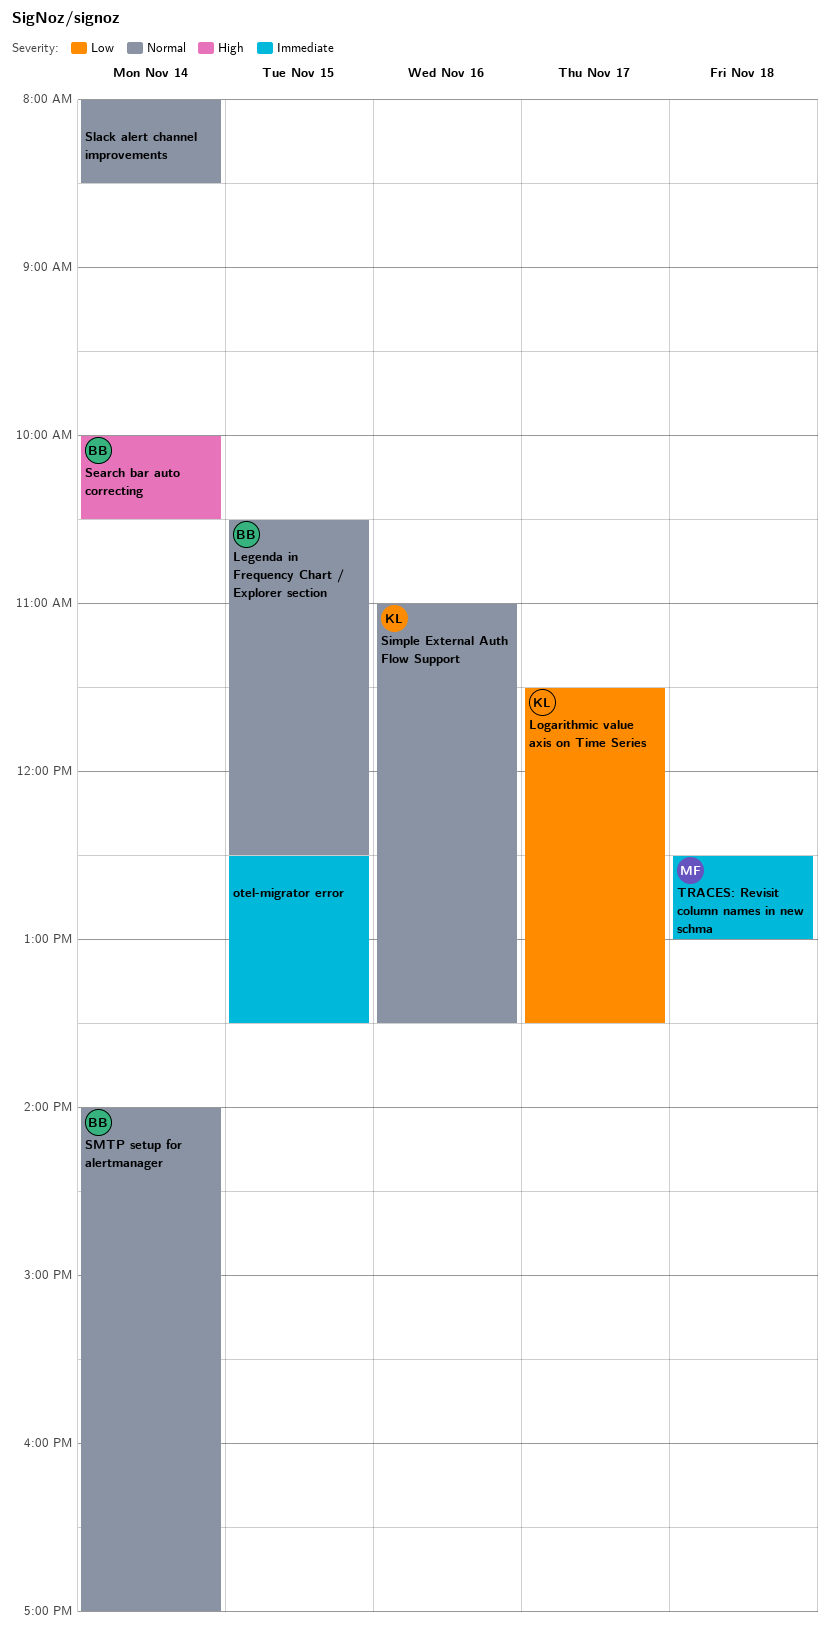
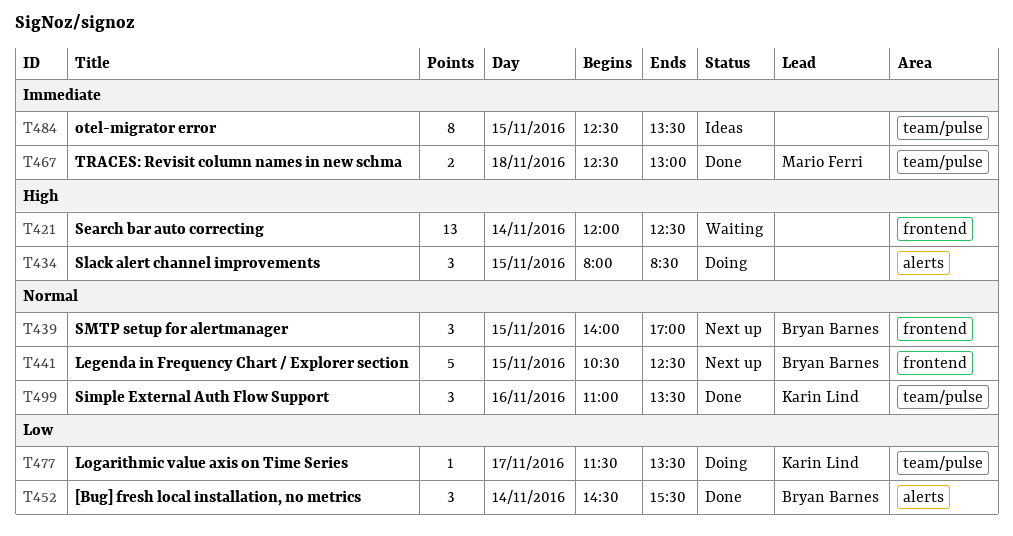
[Bug] fresh local installation, no metrics: none -> present
Search bar auto correcting, owner: Bryan Barnes -> none
Search bar auto correcting, begins: 10:00 -> 12:00
Search bar auto correcting, ends: 10:30 -> 12:30
Slack alert channel improvements, priority: Normal -> High
Slack alert channel improvements, day: Nov 14 -> Nov 15
SMTP setup for alertmanager, day: Nov 14 -> Nov 15

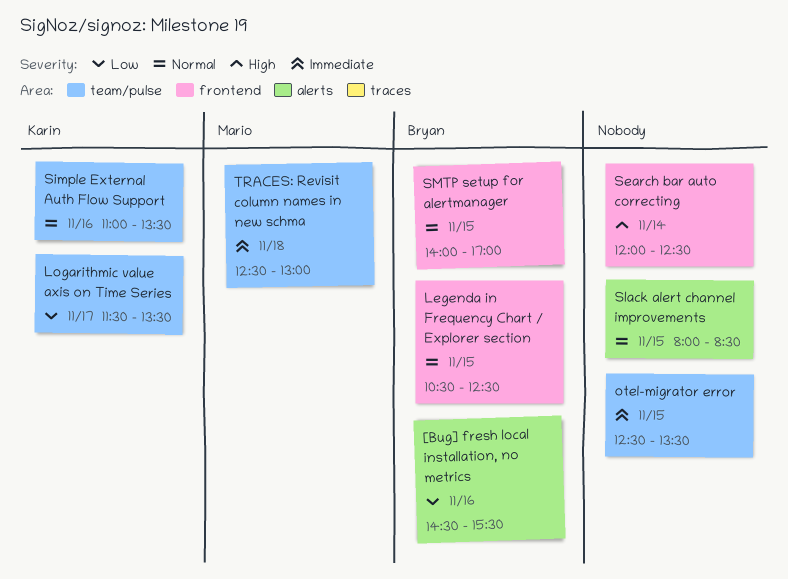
[Bug] fresh local installation, no metrics, day: Nov 14 -> Nov 16
Slack alert channel improvements, priority: High -> Normal

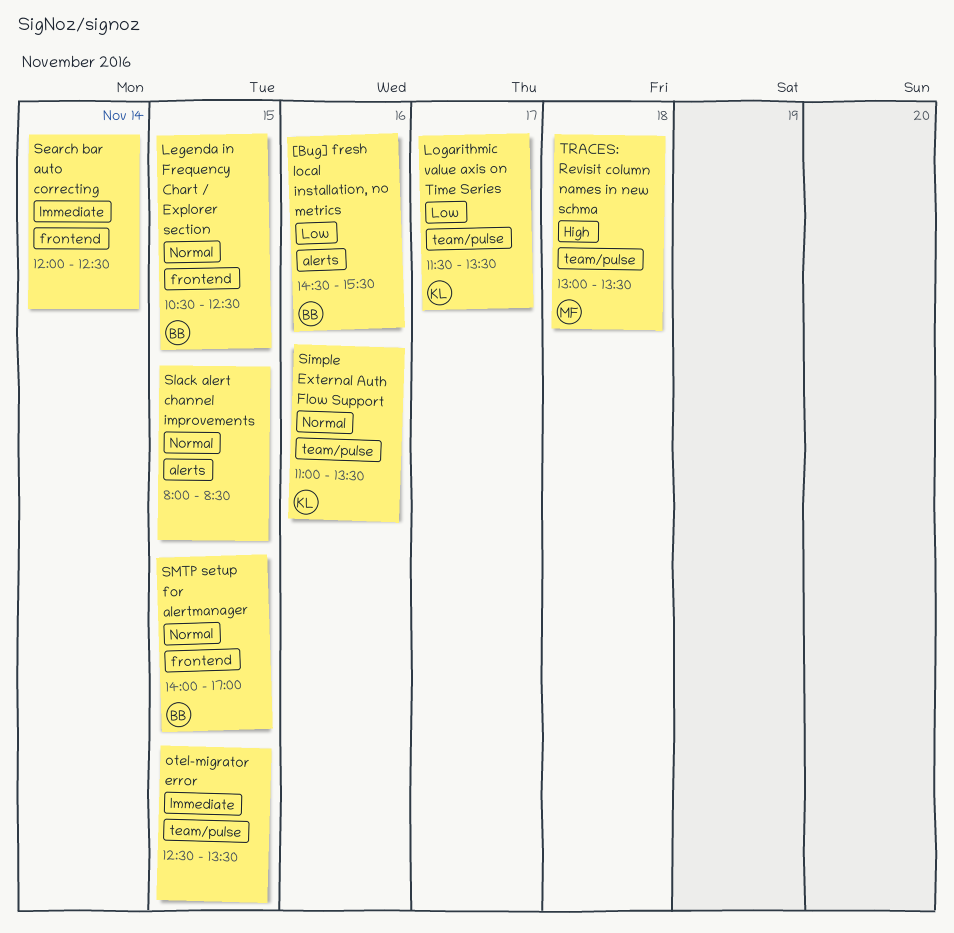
Search bar auto correcting, priority: High -> Immediate
TRACES: Revisit column names in new schma, priority: Immediate -> High
TRACES: Revisit column names in new schma, begins: 12:30 -> 13:00
TRACES: Revisit column names in new schma, ends: 13:00 -> 13:30

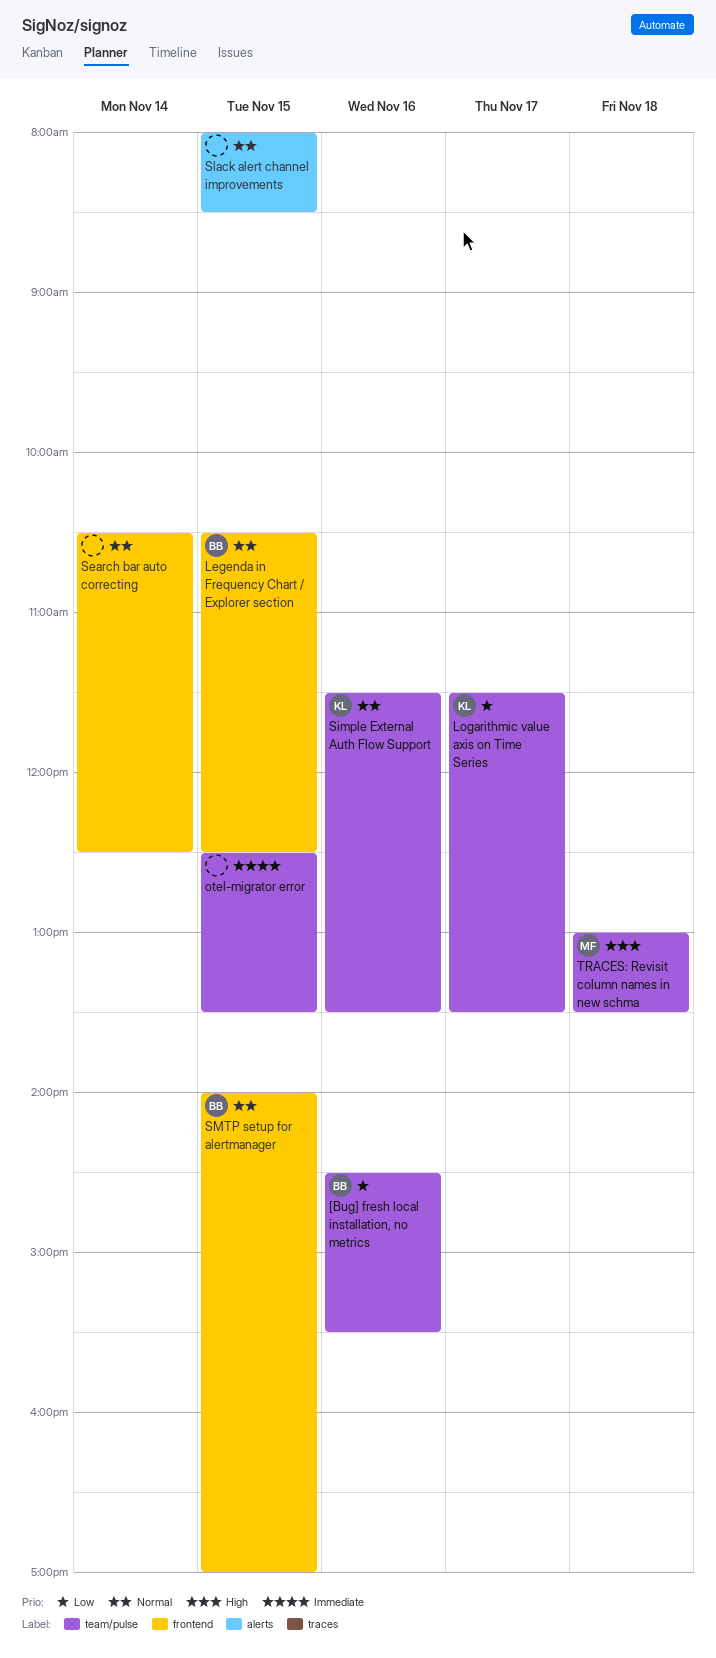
[Bug] fresh local installation, no metrics, label: alerts -> team/pulse
Search bar auto correcting, priority: Immediate -> Normal
Search bar auto correcting, begins: 12:00 -> 10:30
Simple External Auth Flow Support, begins: 11:00 -> 11:30

